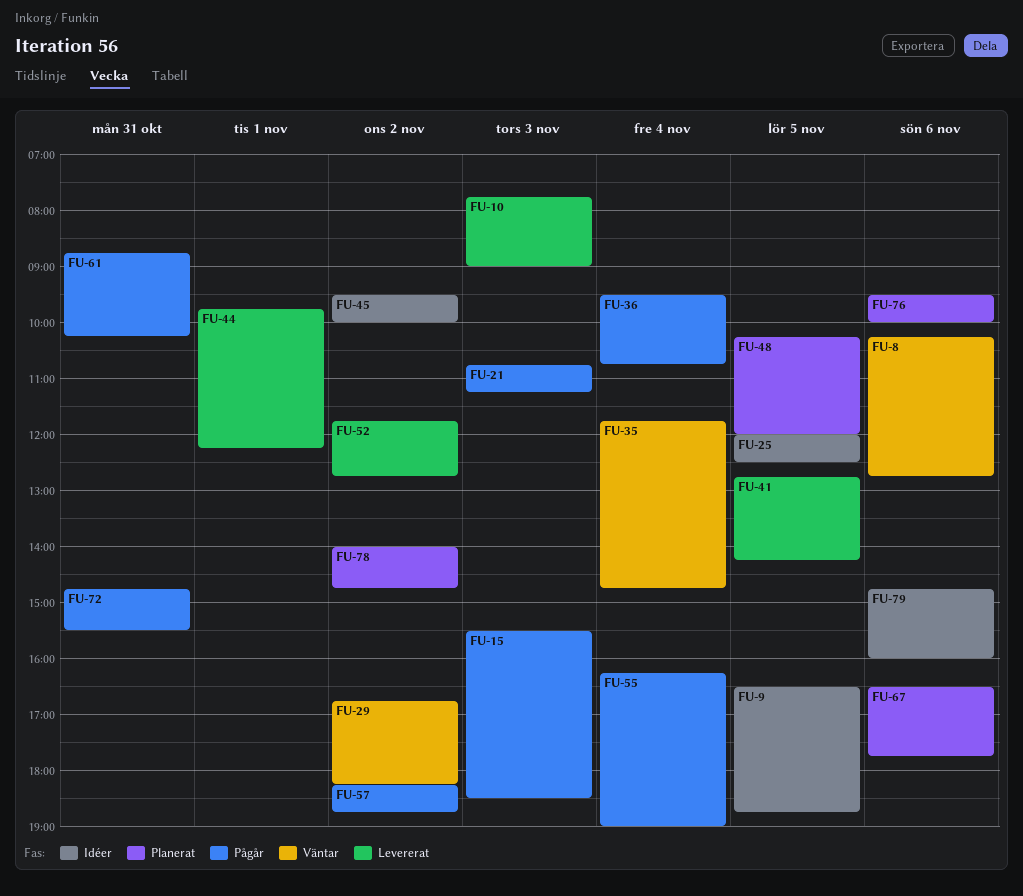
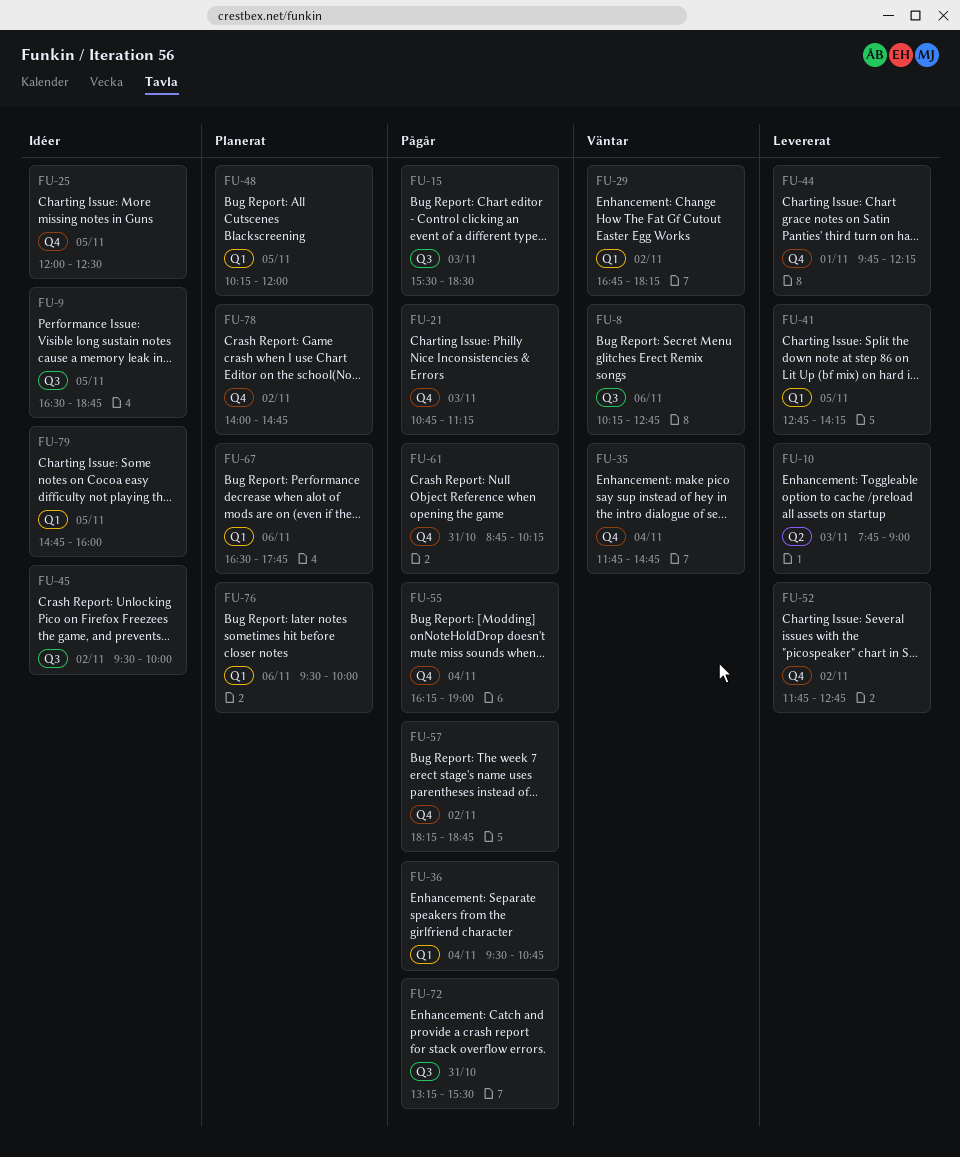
FU-72, begins: 14:45 -> 13:15
FU-79, day: Nov 6 -> Nov 5

